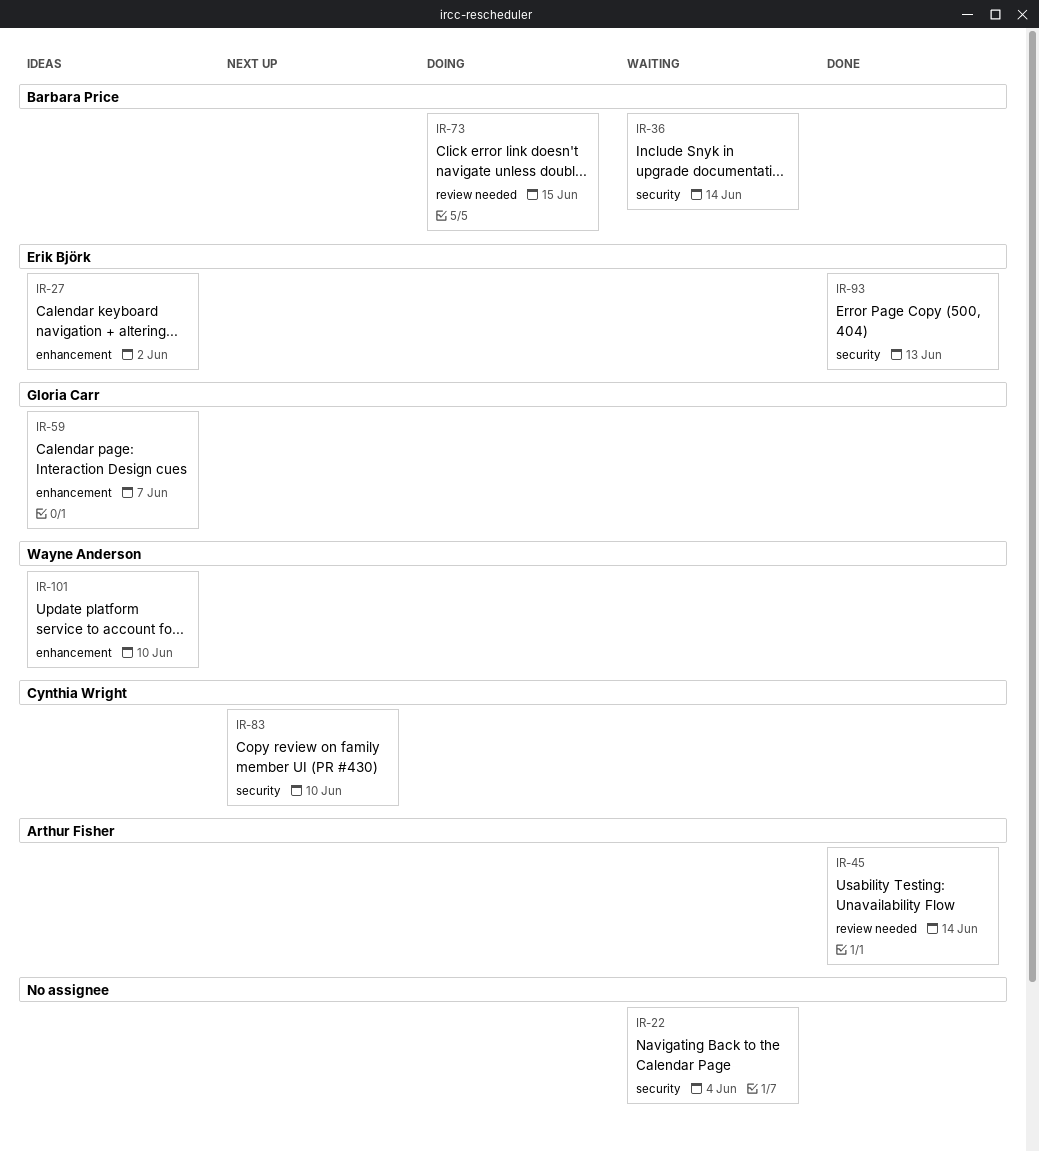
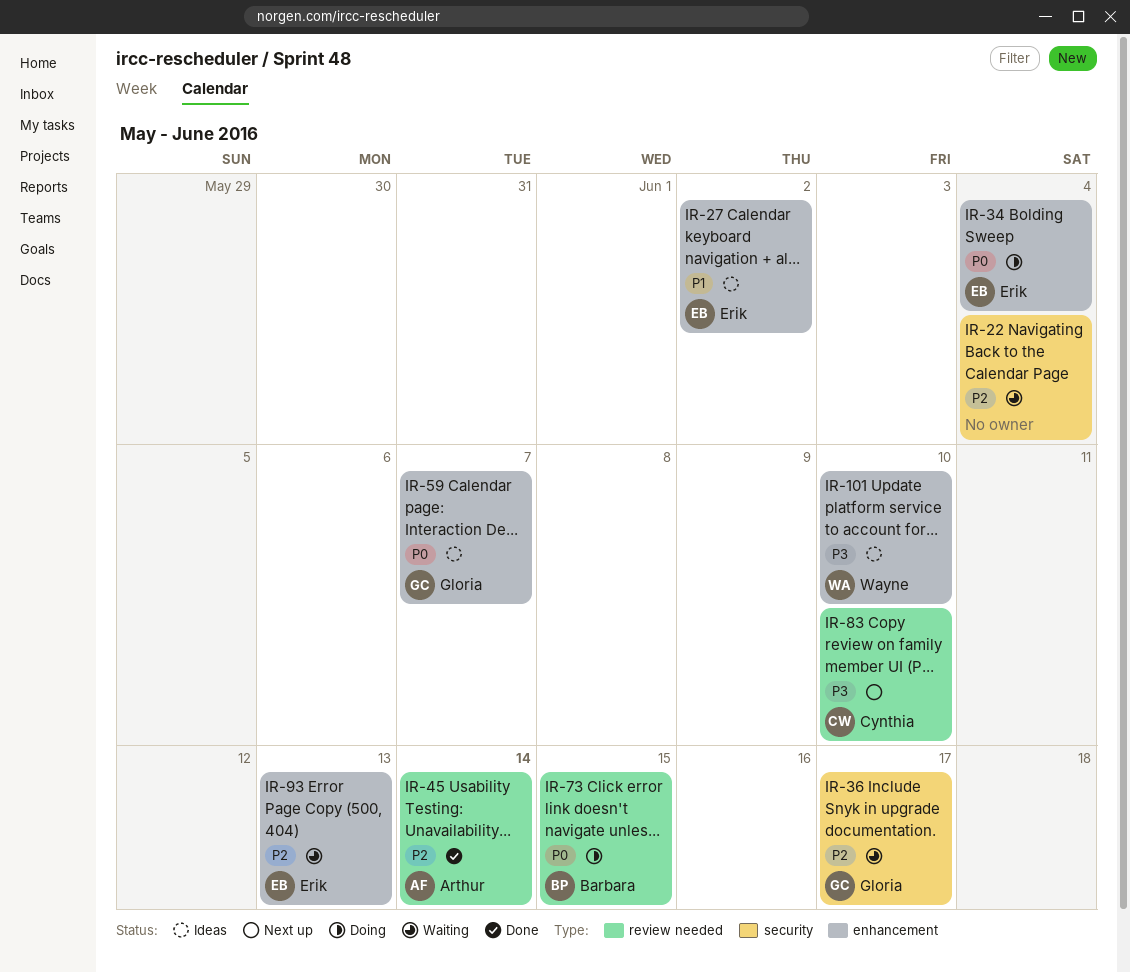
IR-34: none -> present
IR-36, owner: Barbara Price -> Gloria Carr
IR-36, due: Jun 14 -> Jun 17
IR-83, label: security -> review needed
IR-93, status: Done -> Waiting
IR-93, label: security -> enhancement

